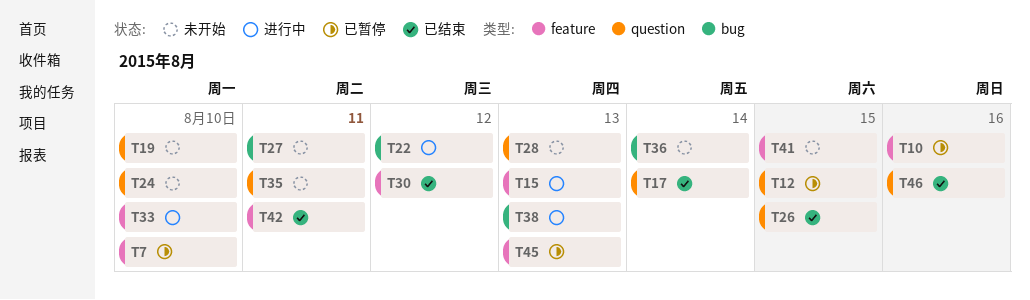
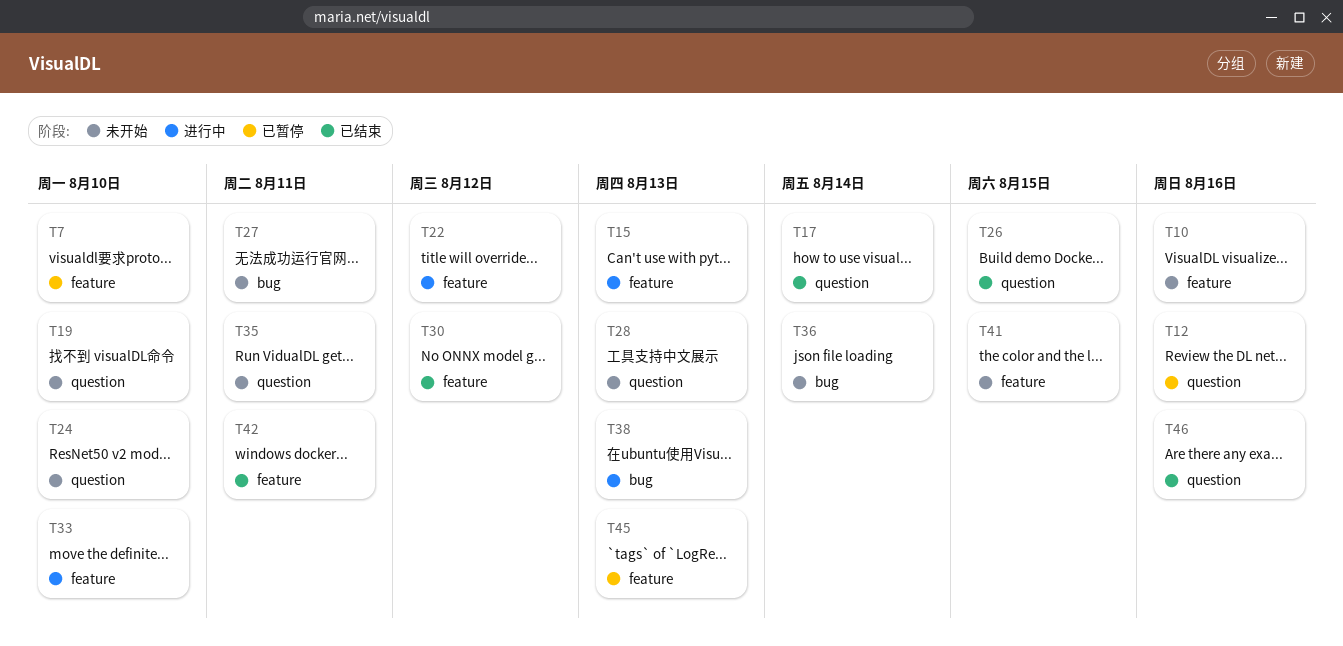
T10, status: 已暂停 -> 未开始
T12, due: Aug 15 -> Aug 16
T22, label: bug -> feature

